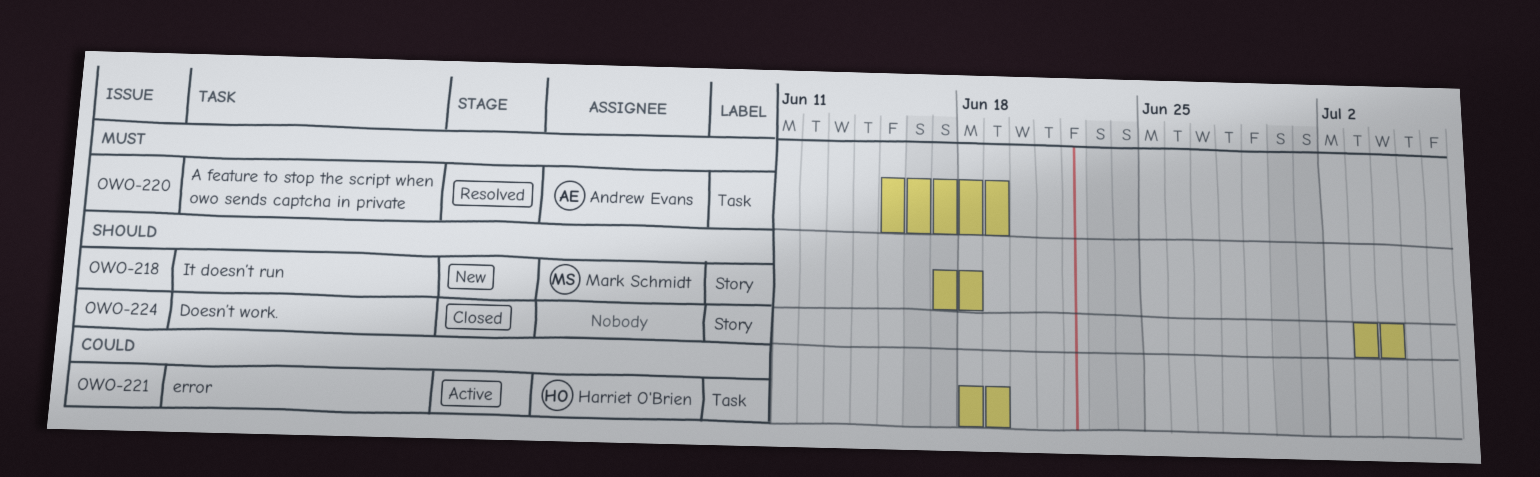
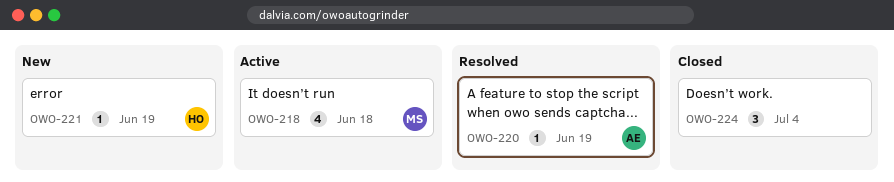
OWO-218, status: New -> Active
OWO-221, status: Active -> New

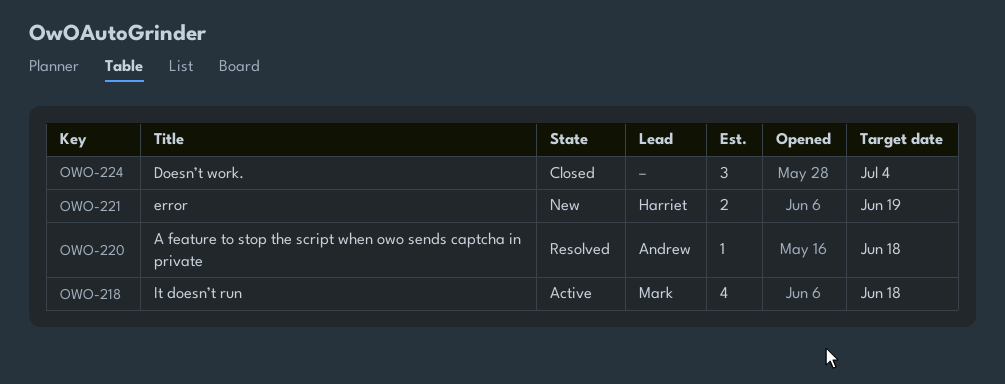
OWO-220, due: Jun 19 -> Jun 18
OWO-221, estimate: 1 -> 2

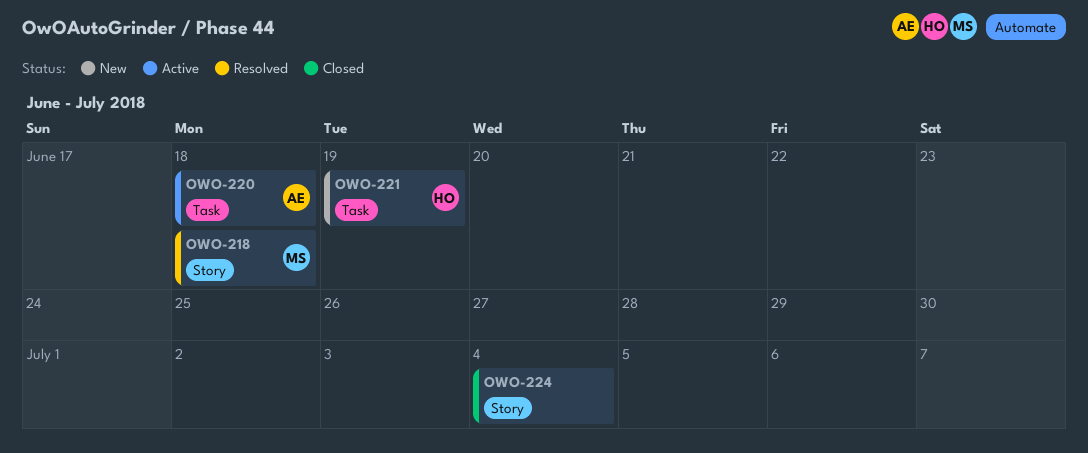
OWO-218, status: Active -> Resolved
OWO-220, status: Resolved -> Active

